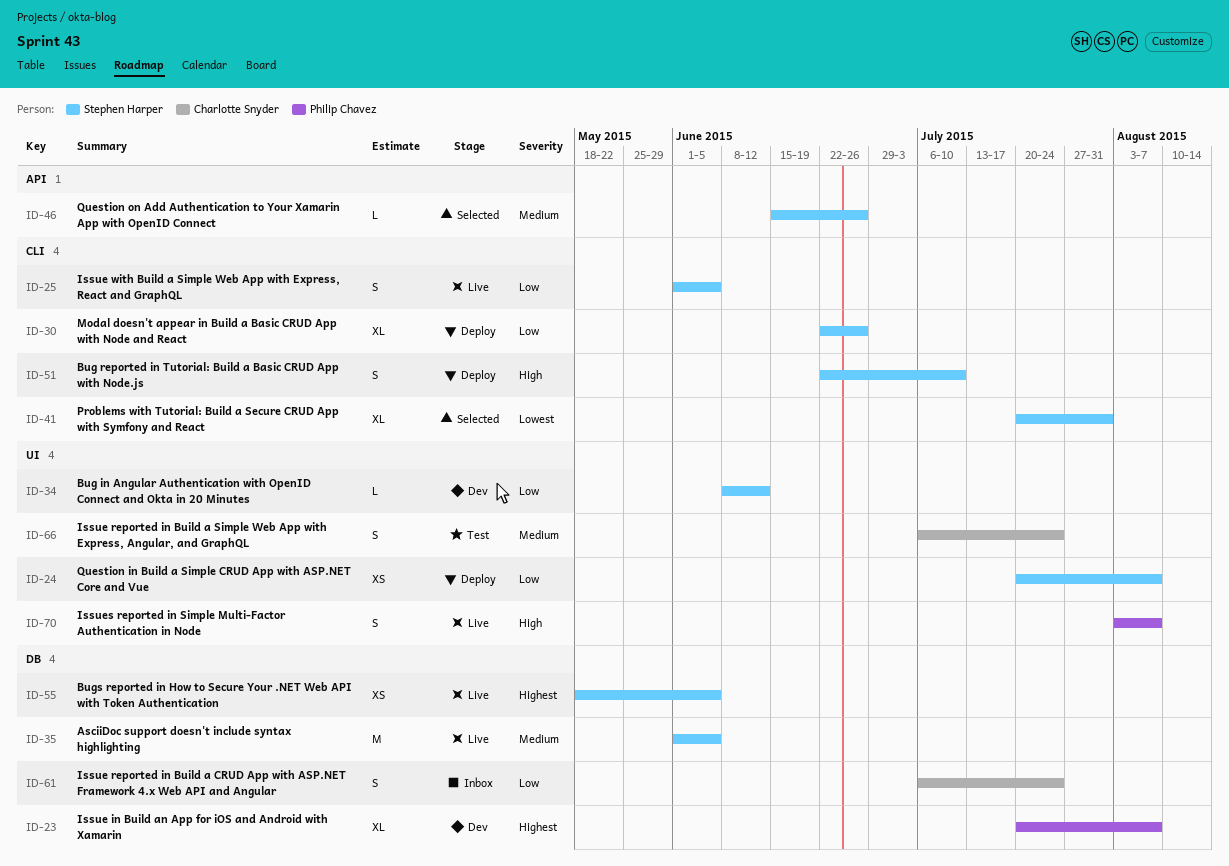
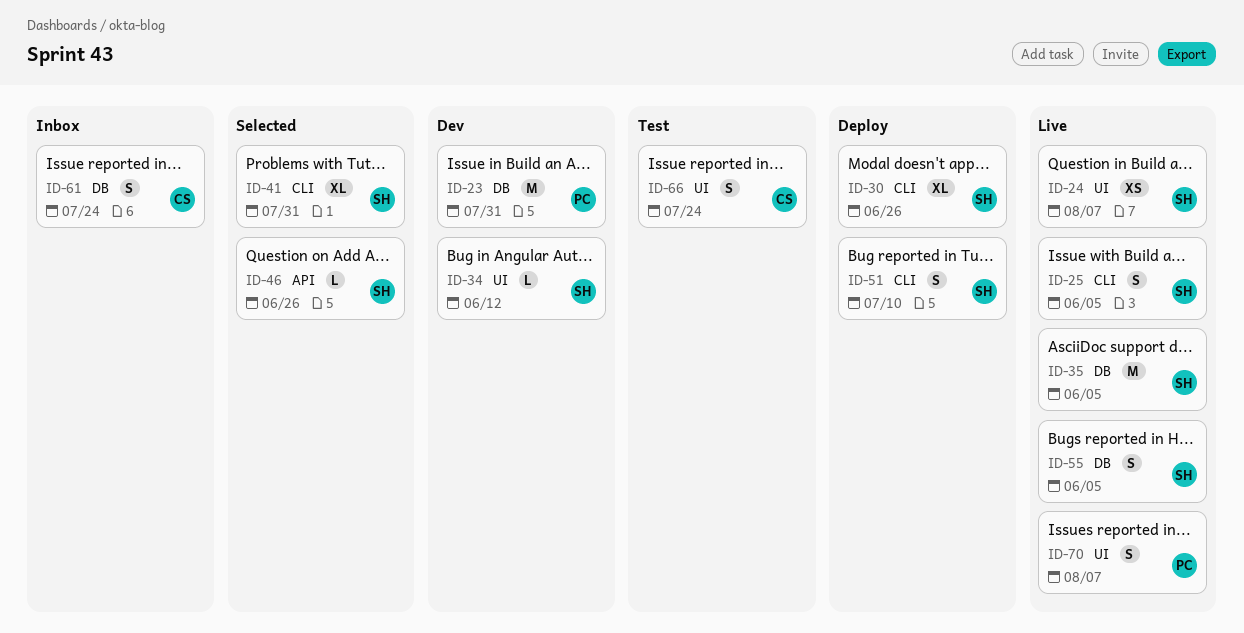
ID-23, estimate: XL -> M
ID-23, due: Aug 7 -> Jul 31
ID-24, status: Deploy -> Live
ID-55, estimate: XS -> S

